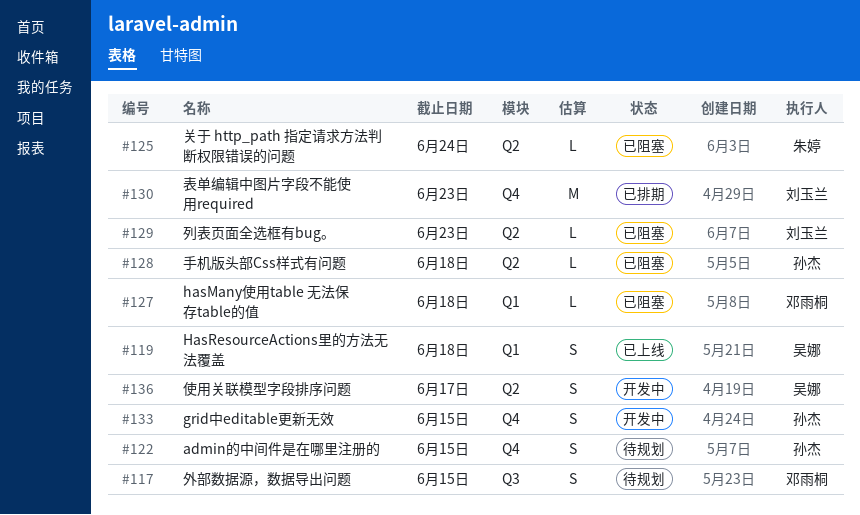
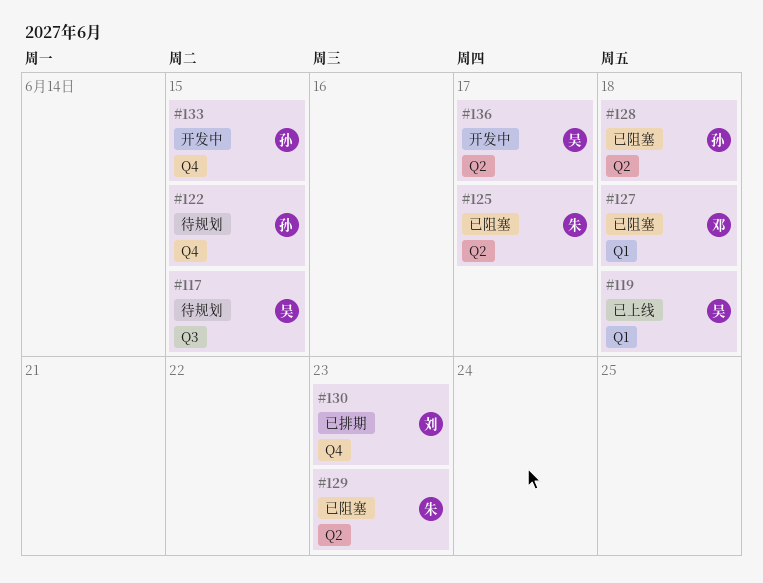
#117, owner: 邓雨桐 -> 吴娜
#125, due: Jun 24 -> Jun 17
#129, owner: 刘玉兰 -> 朱婷

